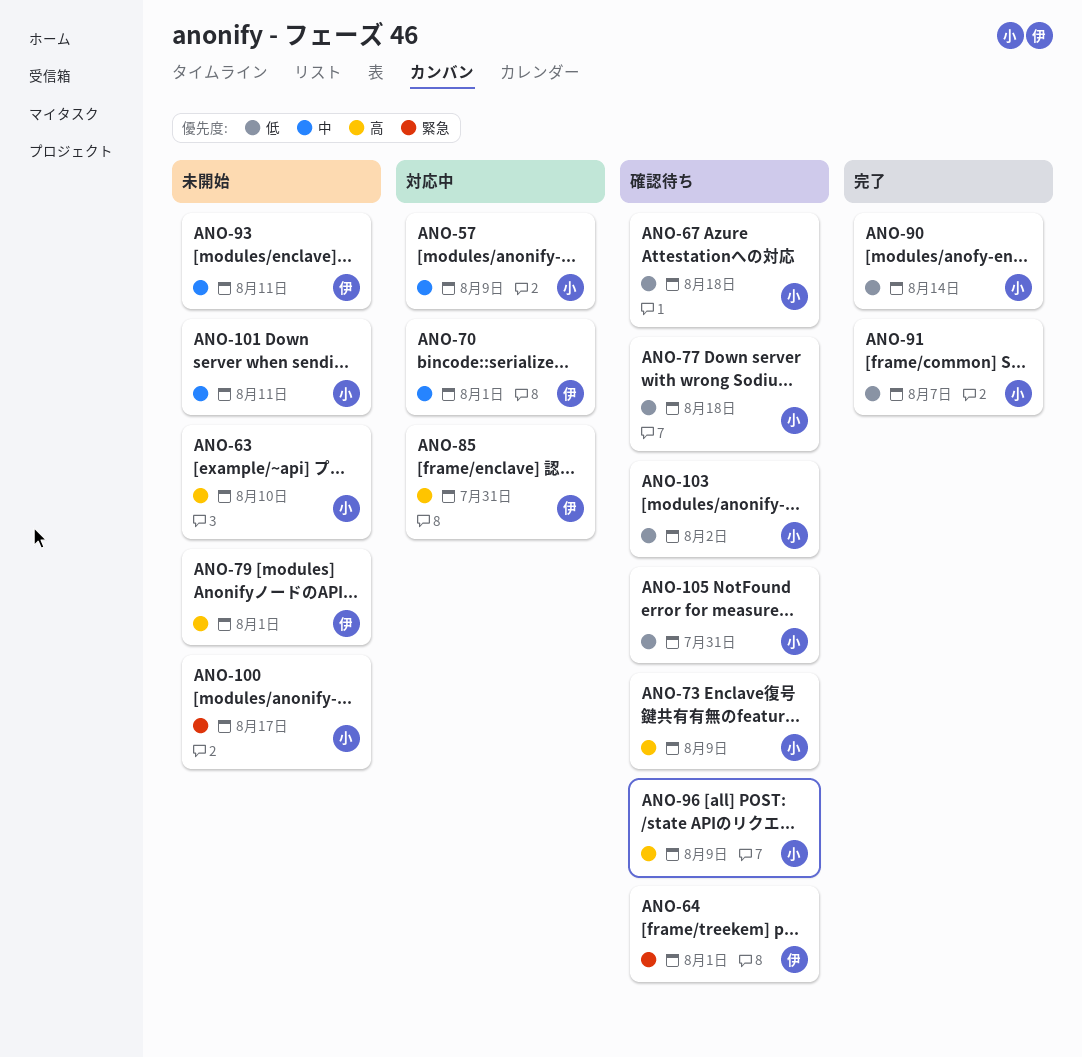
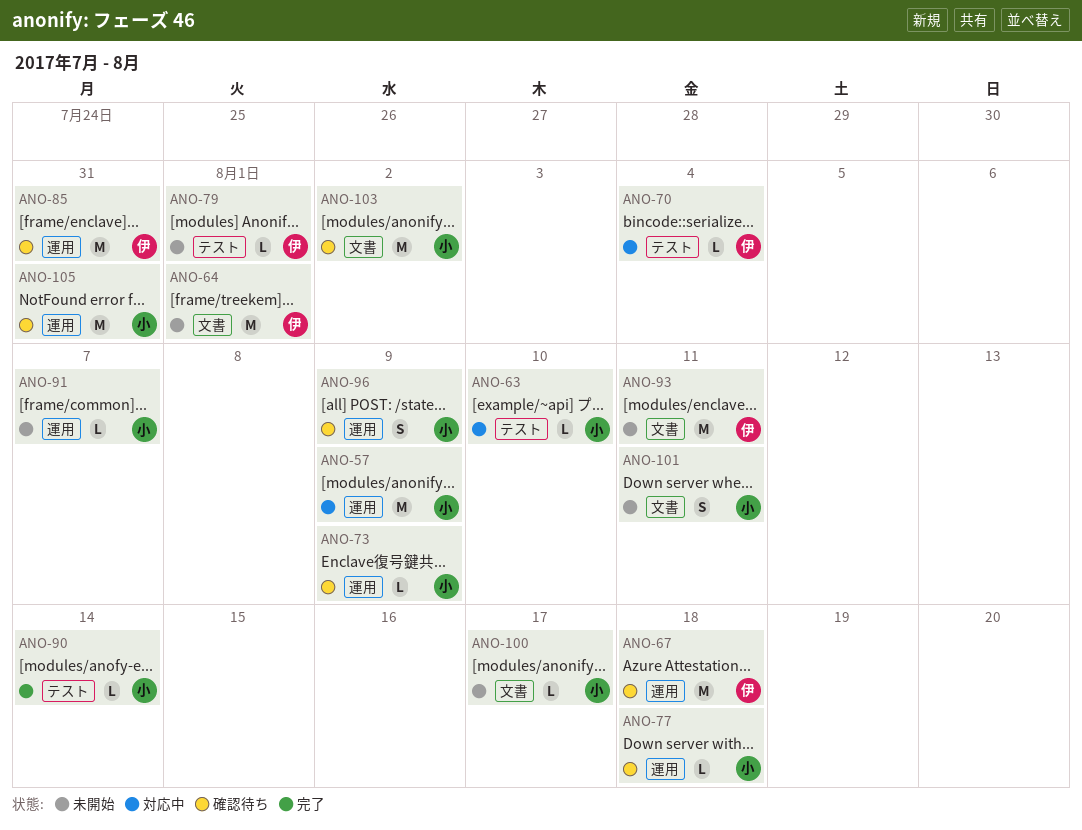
ANO-63, status: 未開始 -> 対応中
ANO-64, status: 確認待ち -> 未開始
ANO-67, owner: 小 -> 伊
ANO-70, due: Aug 1 -> Aug 4
ANO-85, status: 対応中 -> 確認待ち
ANO-91, status: 完了 -> 未開始

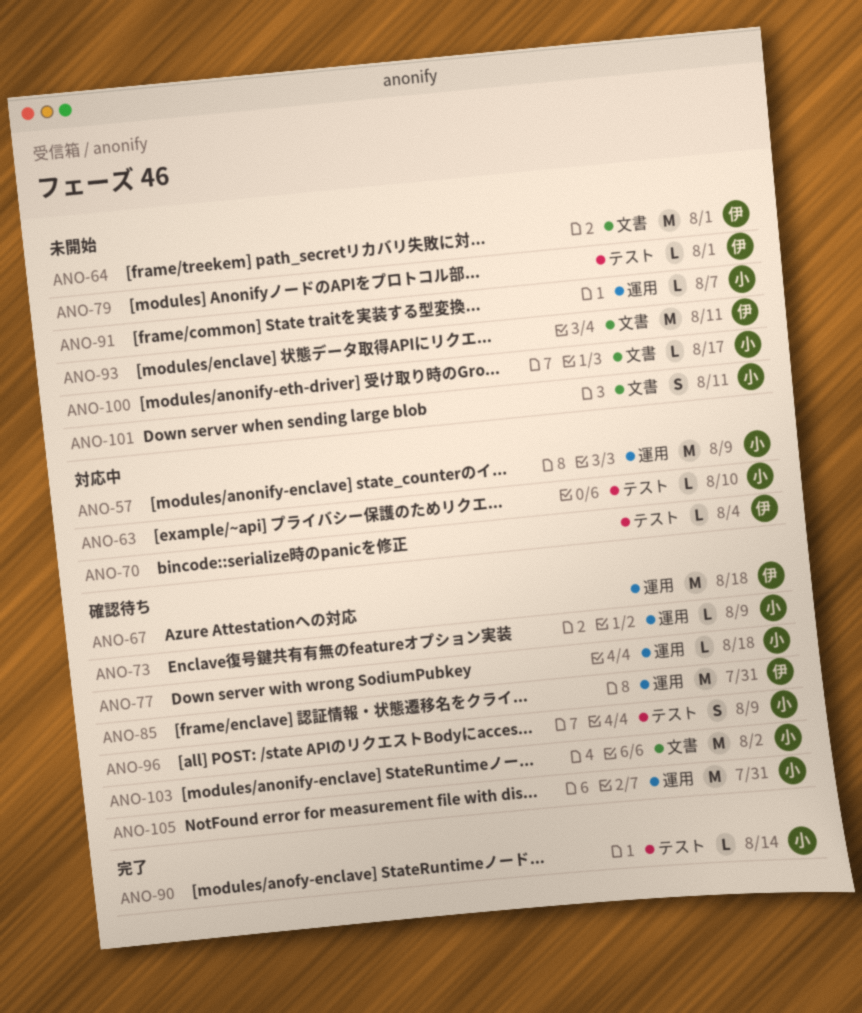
ANO-96, label: 運用 -> テスト

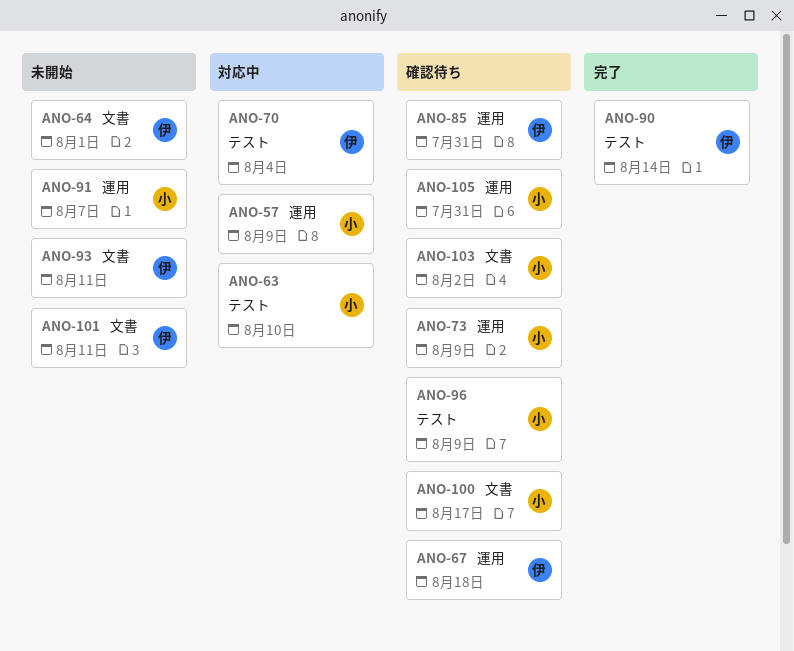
ANO-77: present -> none
ANO-79: present -> none
ANO-90, owner: 小 -> 伊
ANO-100, status: 未開始 -> 確認待ち
ANO-101, owner: 小 -> 伊

